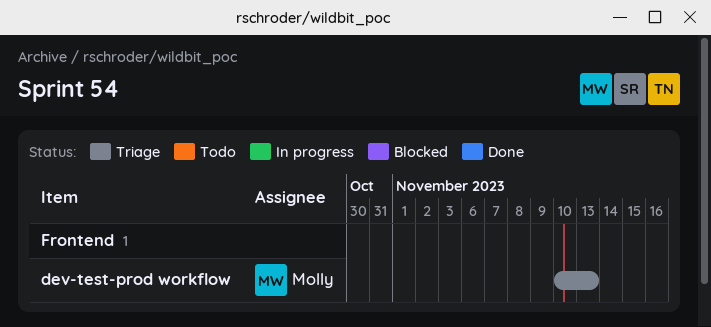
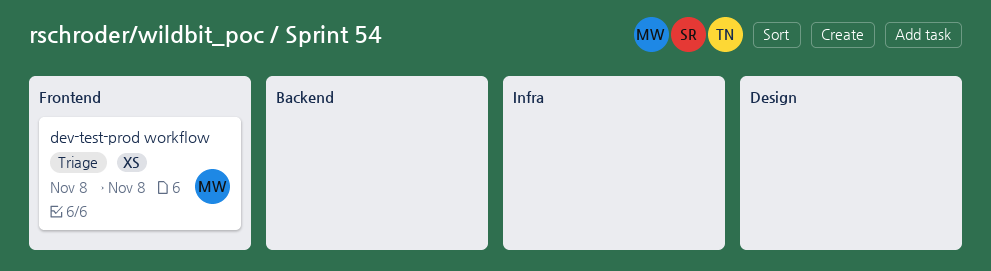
dev-test-prod workflow, start: Nov 10 -> Nov 8
dev-test-prod workflow, due: Nov 13 -> Nov 8

